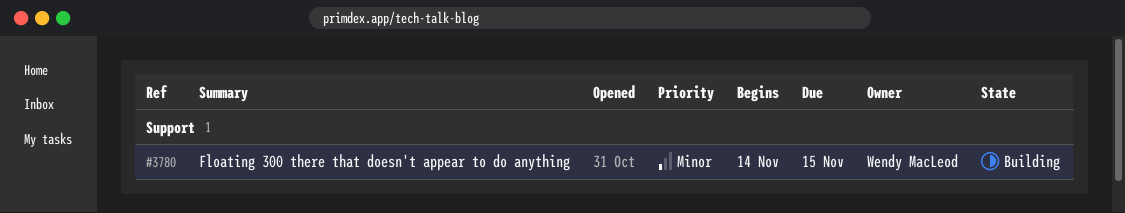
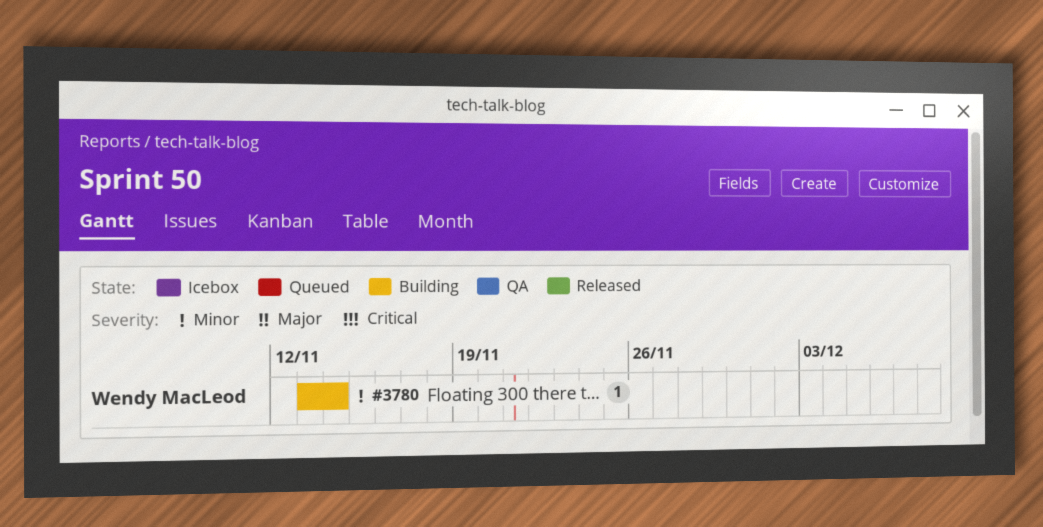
#3780, start: Nov 14 -> Nov 13
#3780, due: Nov 15 -> Nov 14

